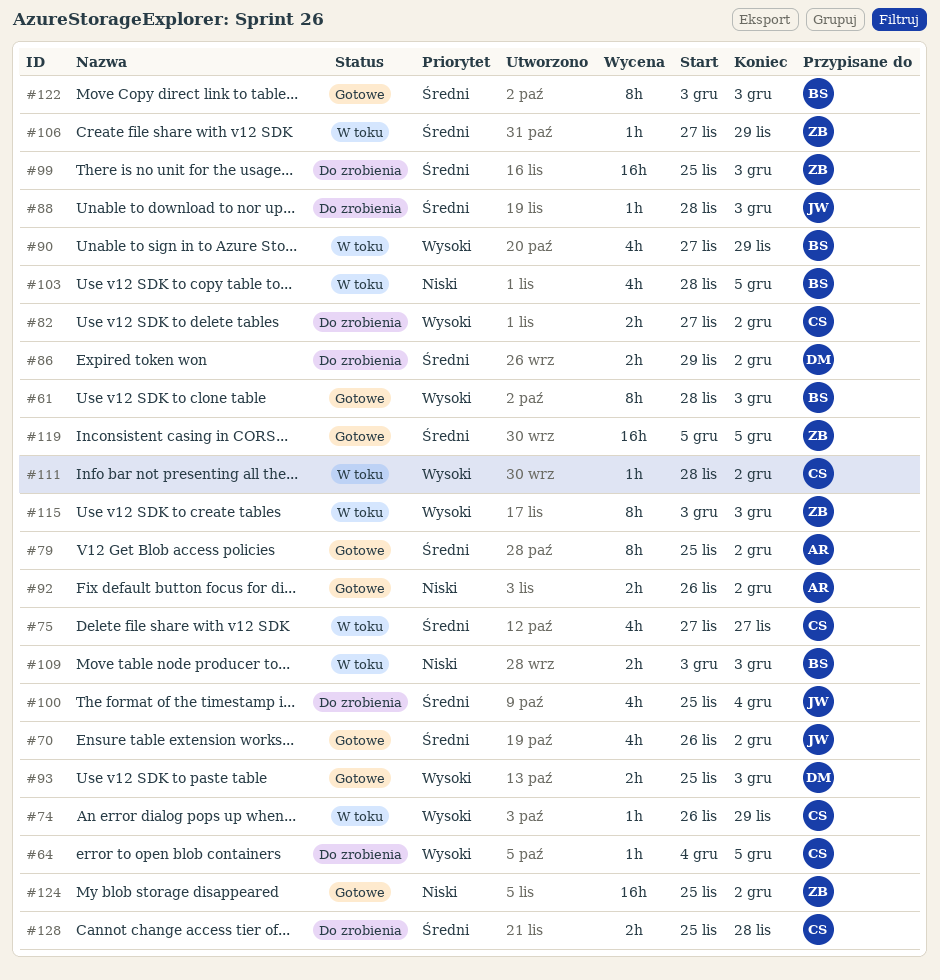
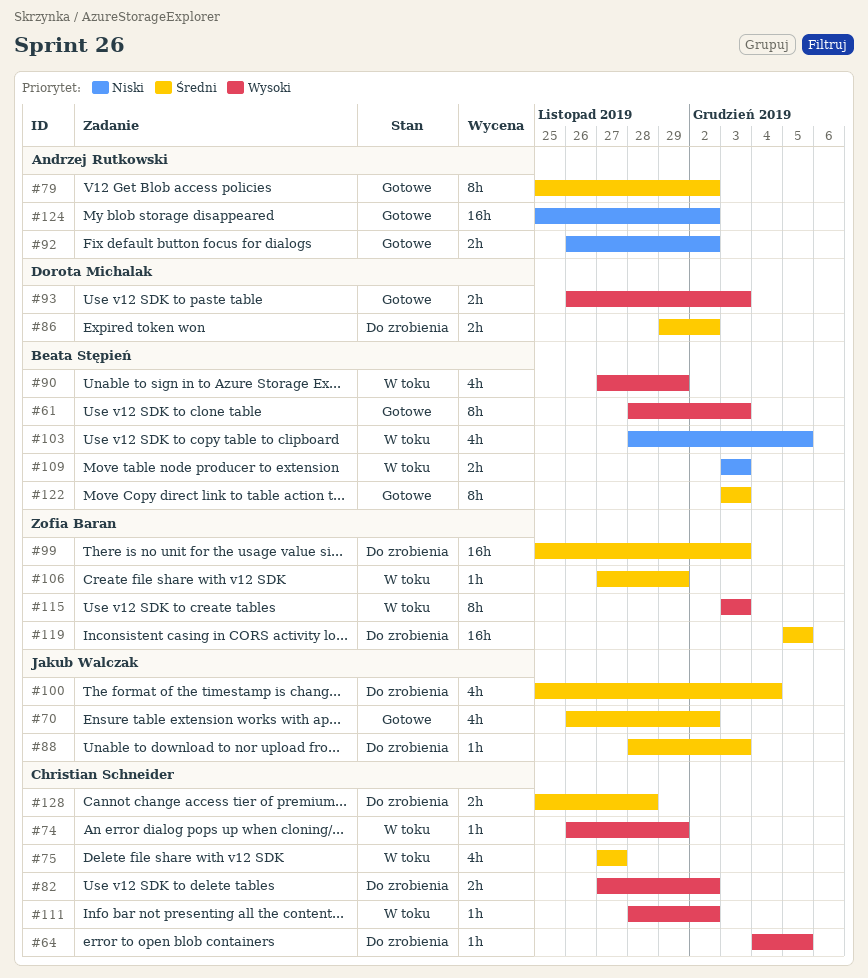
#93, start: Nov 25 -> Nov 26
#119, status: Gotowe -> Do zrobienia
#124, owner: Zofia Baran -> Andrzej Rutkowski

